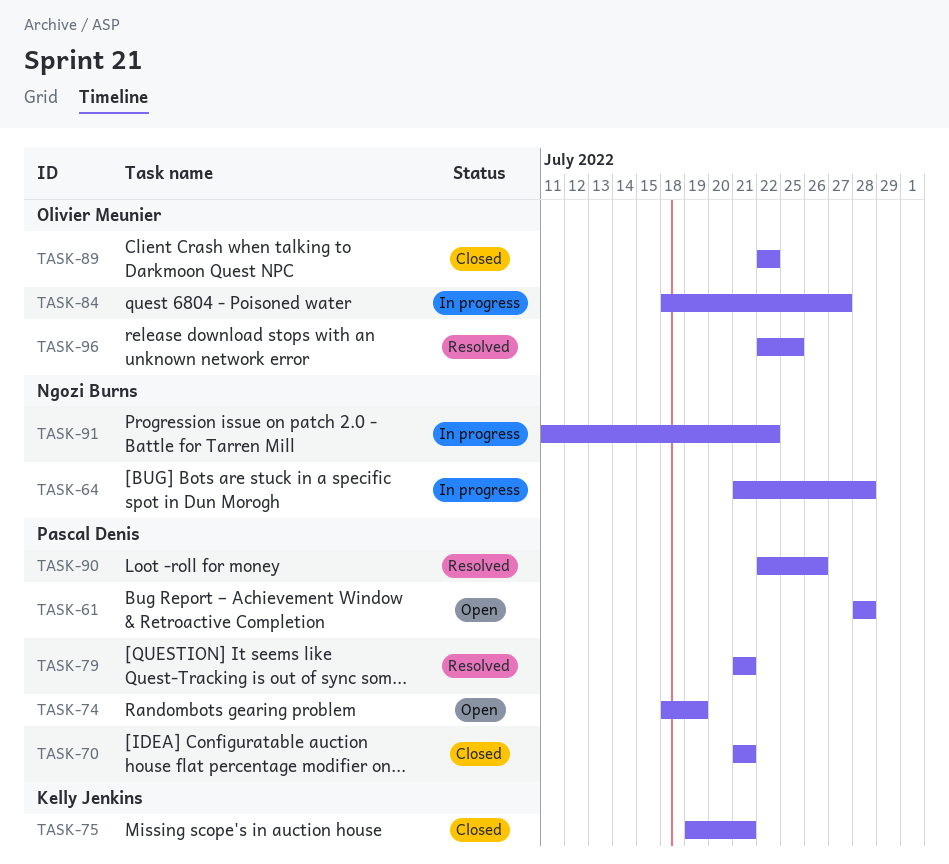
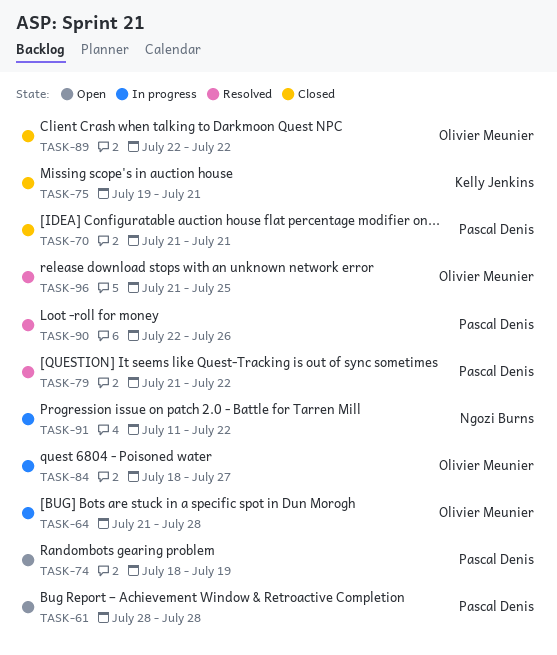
TASK-64, owner: Ngozi Burns -> Olivier Meunier
TASK-79, due: Jul 21 -> Jul 22
TASK-96, start: Jul 22 -> Jul 21

